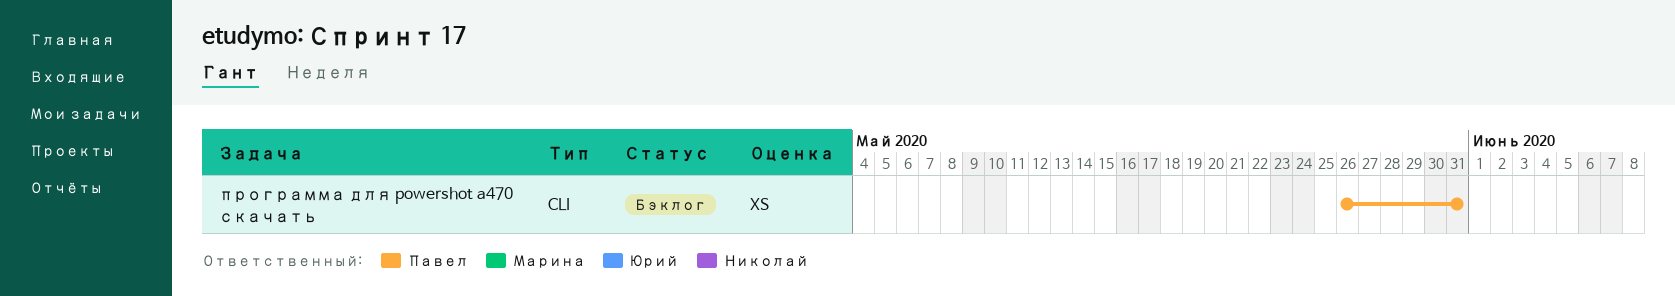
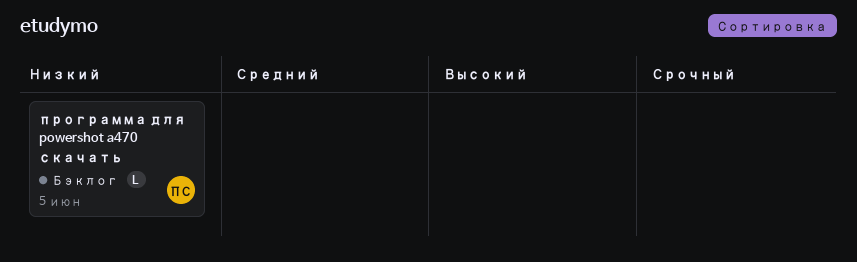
программа для powershot a470 скачать, estimate: XS -> L
программа для powershot a470 скачать, due: May 31 -> Jun 5

